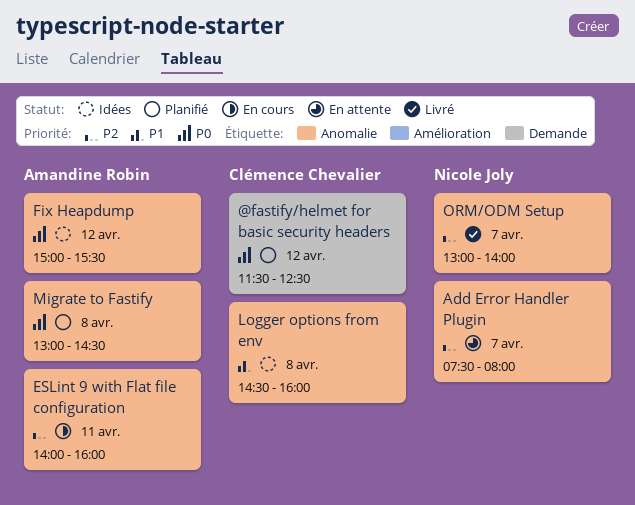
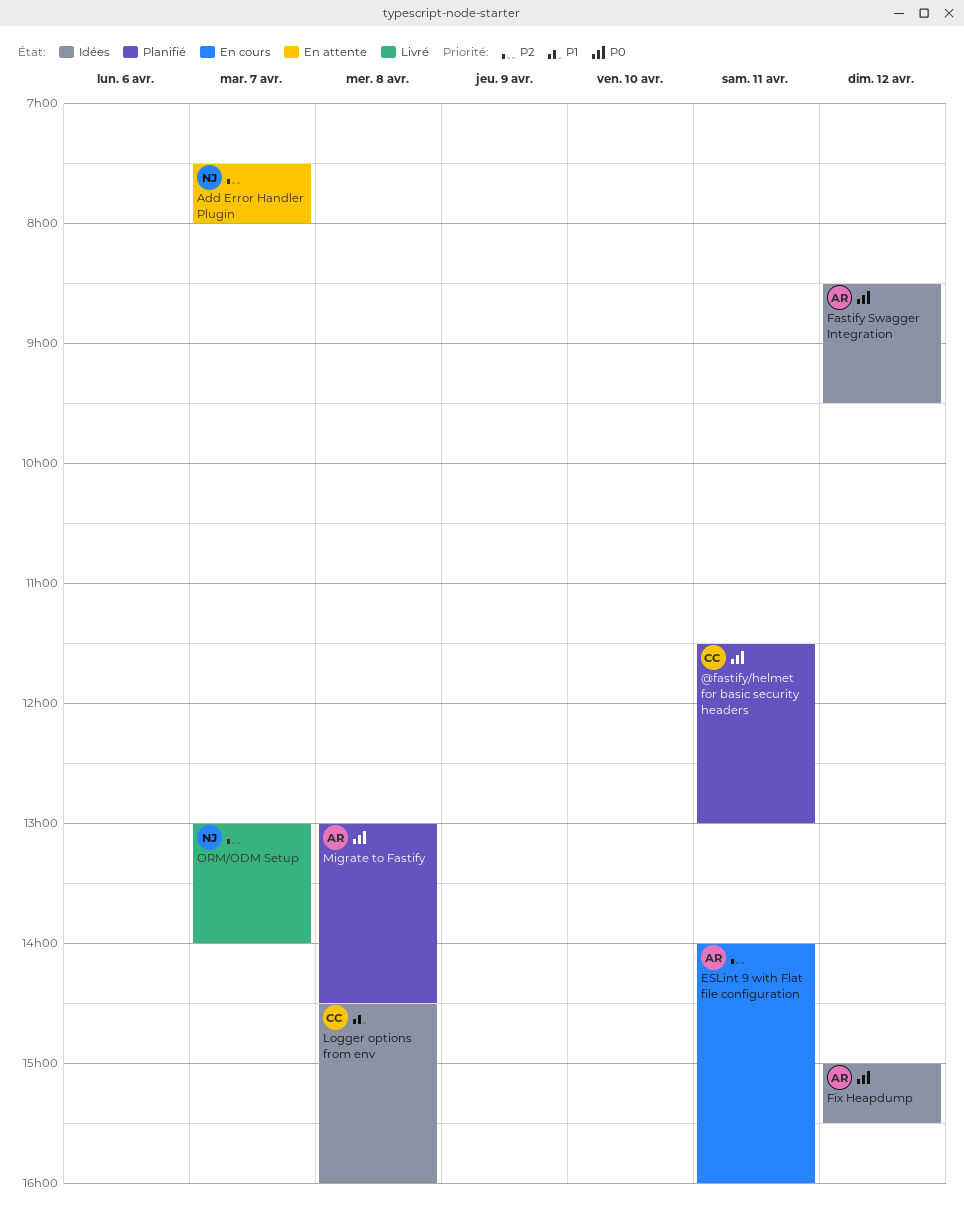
@fastify/helmet for basic security headers, day: Apr 12 -> Apr 11
@fastify/helmet for basic security headers, ends: 12:30 -> 13:00
Fastify Swagger Integration: none -> present

